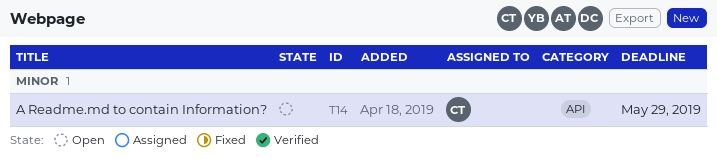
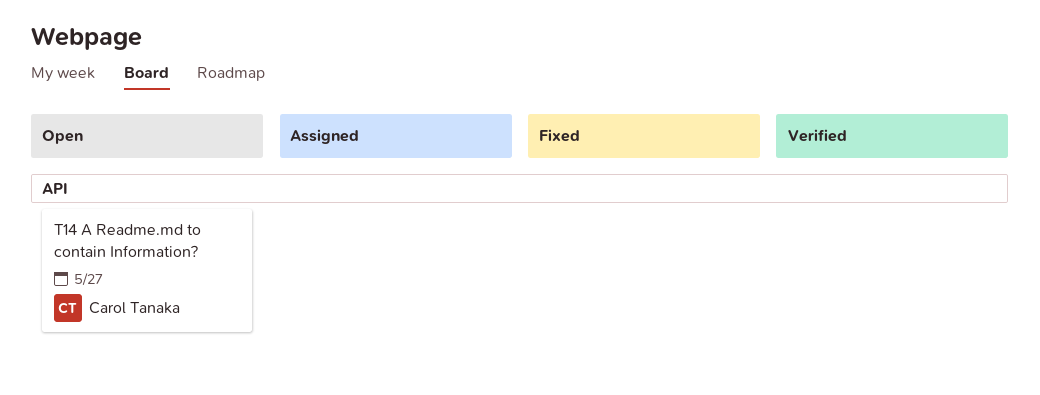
T14, due: May 29 -> May 27

